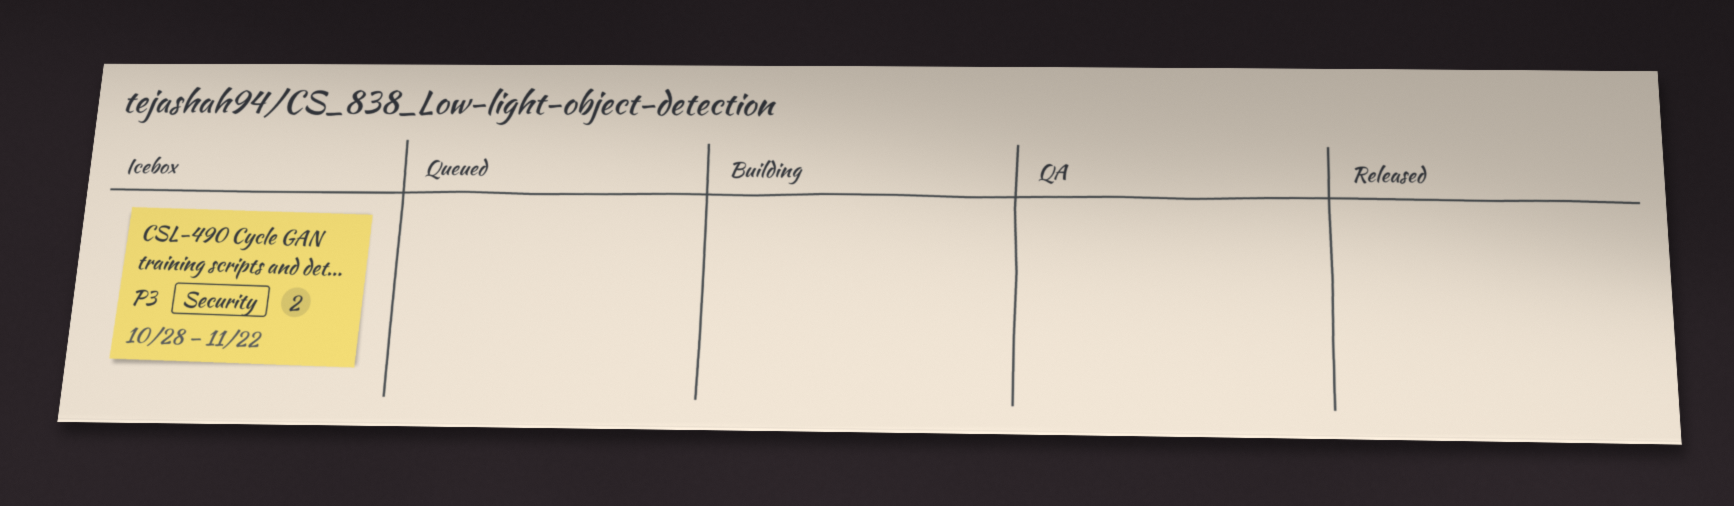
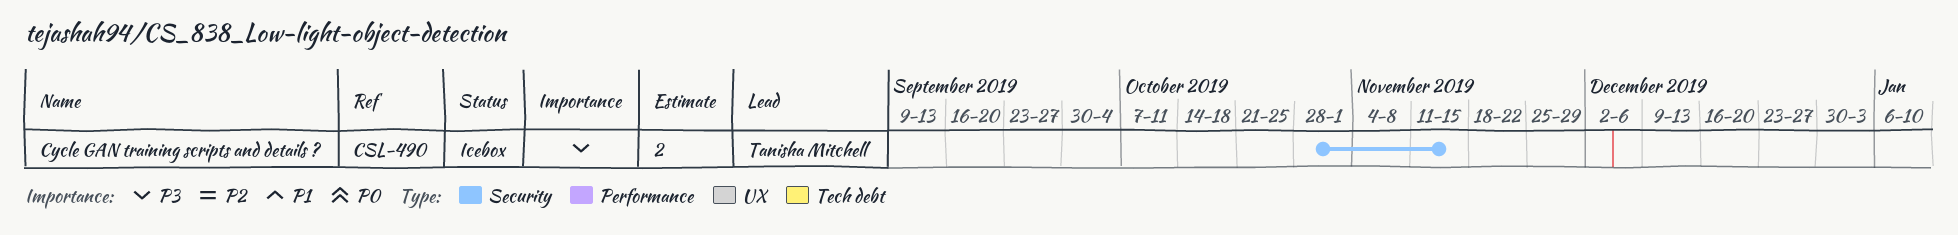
CSL-490, due: Nov 22 -> Nov 15

